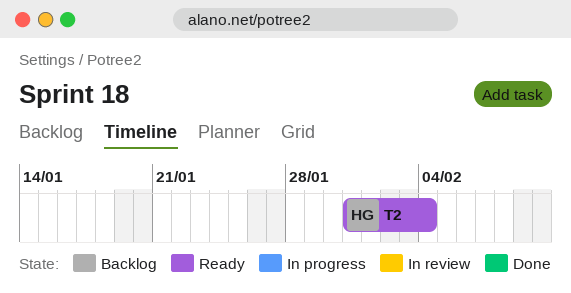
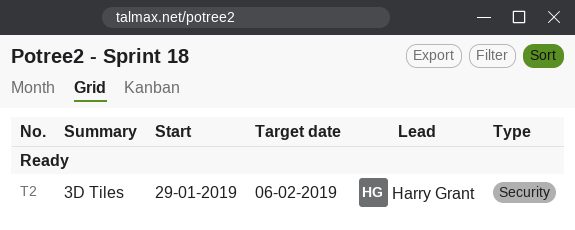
T2, start: Jan 31 -> Jan 29
T2, due: Feb 4 -> Feb 6

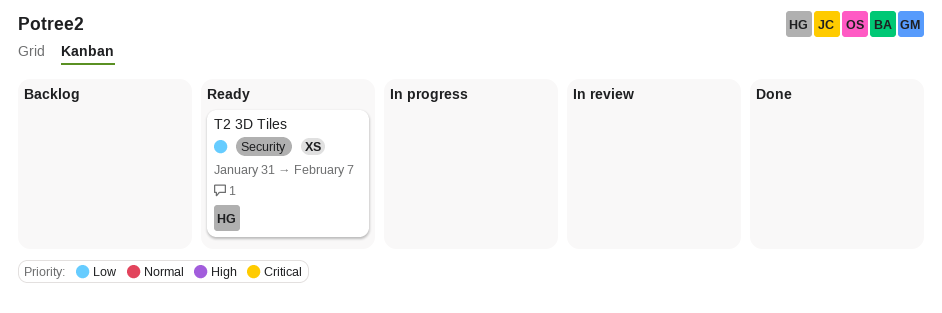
T2, start: Jan 29 -> Jan 31
T2, due: Feb 6 -> Feb 7

